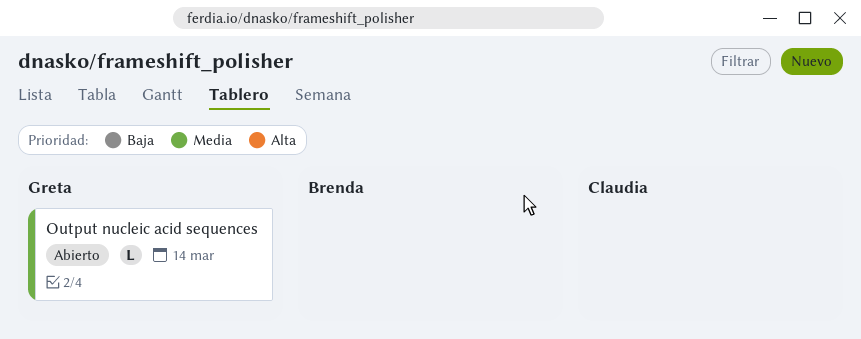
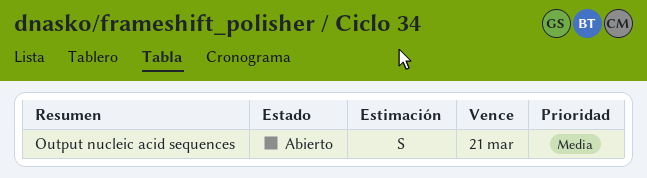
Output nucleic acid sequences, estimate: L -> S
Output nucleic acid sequences, due: Mar 14 -> Mar 21

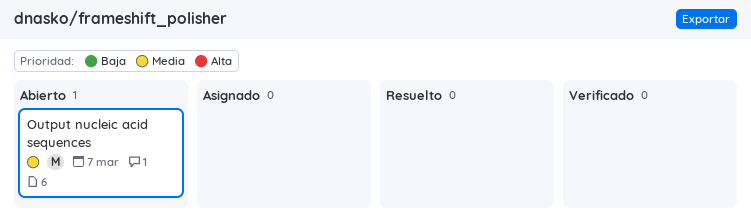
Output nucleic acid sequences, estimate: S -> M
Output nucleic acid sequences, due: Mar 21 -> Mar 7

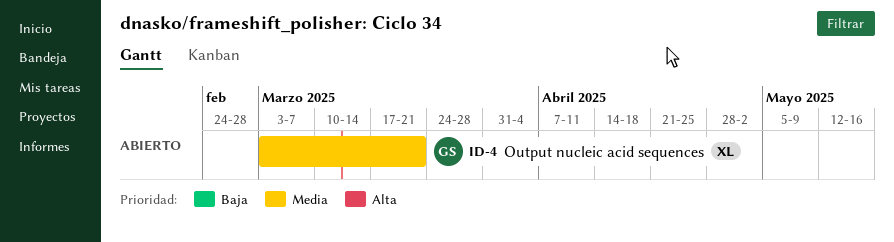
Output nucleic acid sequences, estimate: M -> XL
Output nucleic acid sequences, due: Mar 7 -> Mar 21

